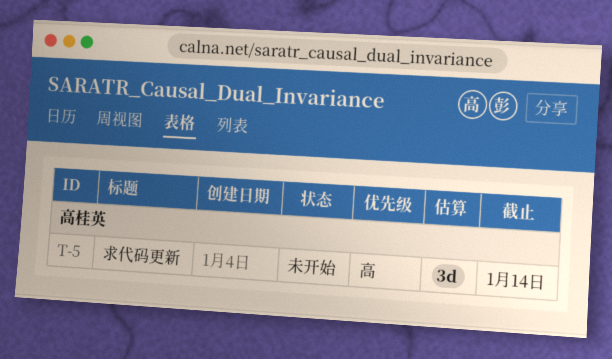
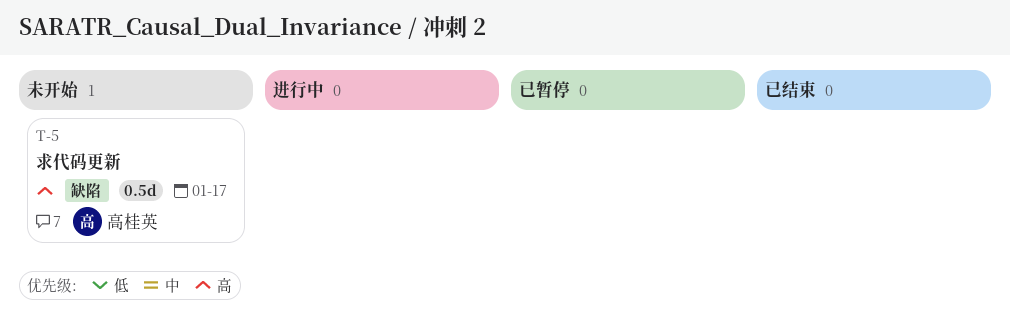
T-5, estimate: 3d -> 0.5d
T-5, due: Jan 14 -> Jan 17

